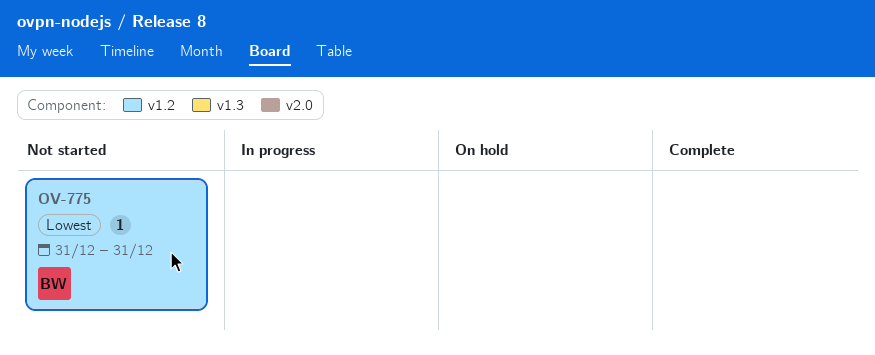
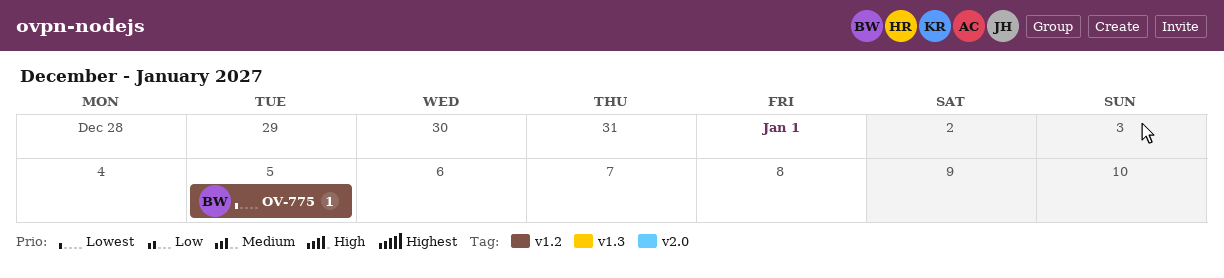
OV-775, start: Dec 31 -> Jan 5
OV-775, due: Dec 31 -> Jan 5

